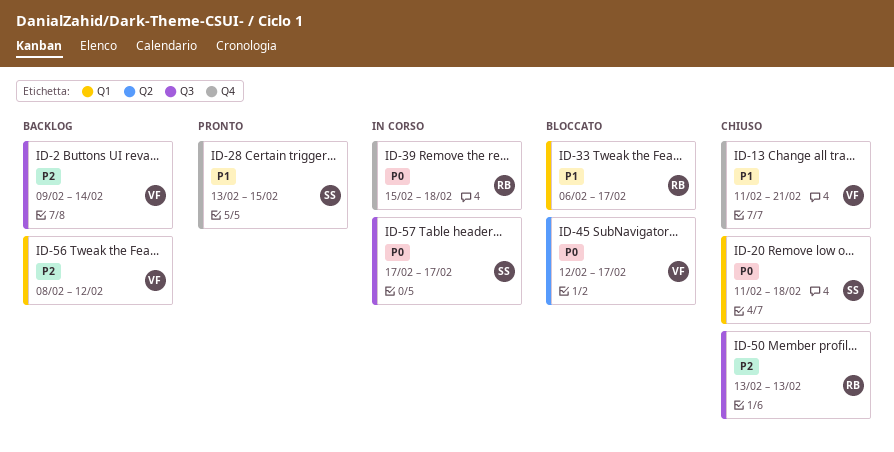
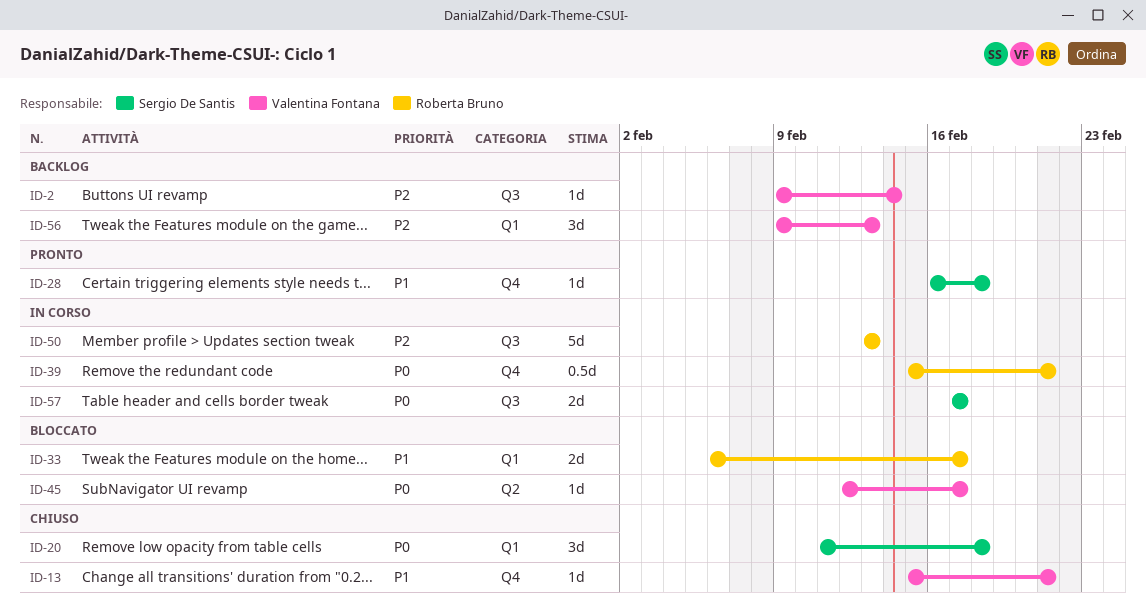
ID-13, start: Feb 11 -> Feb 15
ID-28, start: Feb 13 -> Feb 16
ID-28, due: Feb 15 -> Feb 18
ID-39, due: Feb 18 -> Feb 21
ID-50, status: Chiuso -> In corso
ID-56, start: Feb 8 -> Feb 9
ID-56, due: Feb 12 -> Feb 13

